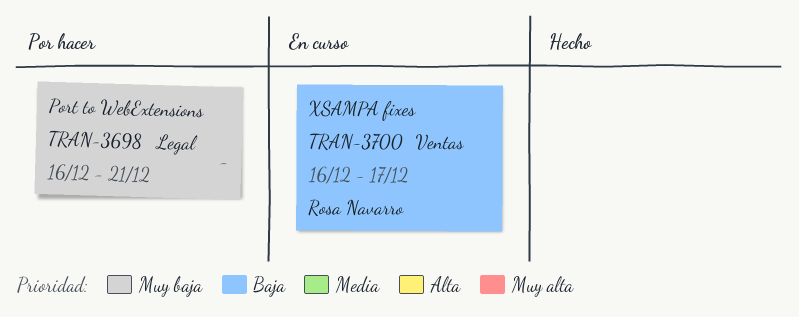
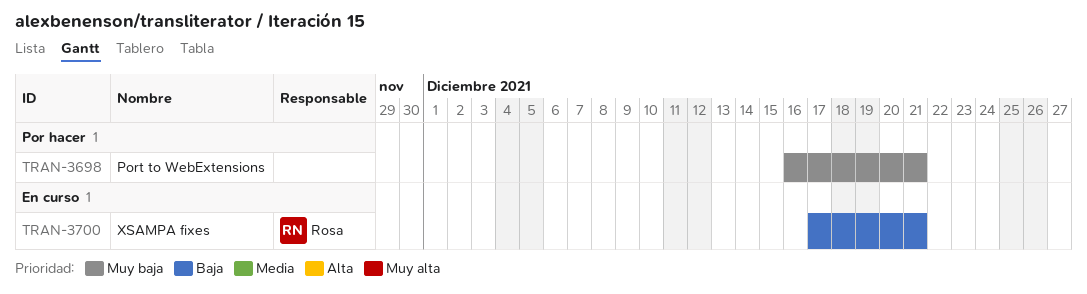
TRAN-3700, start: Dec 16 -> Dec 17
TRAN-3700, due: Dec 17 -> Dec 21

